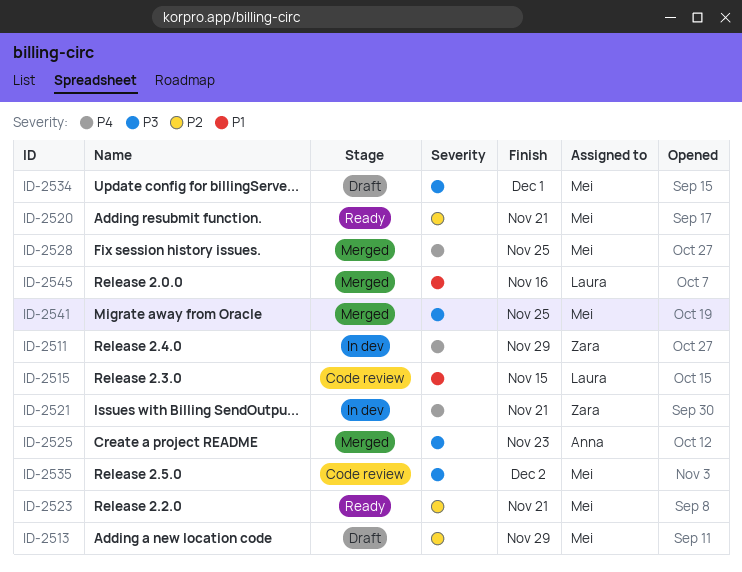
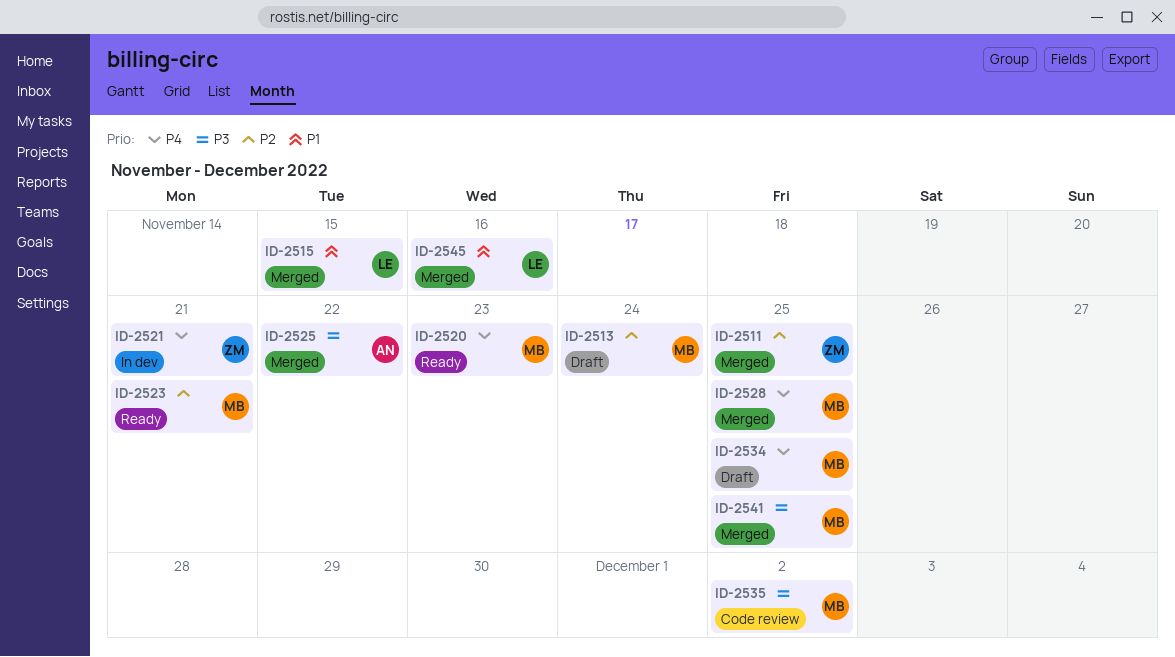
ID-2511, status: In dev -> Merged
ID-2511, priority: P4 -> P2
ID-2511, due: Nov 29 -> Nov 25
ID-2513, due: Nov 29 -> Nov 24
ID-2515, status: Code review -> Merged
ID-2520, priority: P2 -> P4
ID-2520, due: Nov 21 -> Nov 23
ID-2525, due: Nov 23 -> Nov 22
ID-2534, priority: P3 -> P4
ID-2534, due: Dec 1 -> Nov 25

